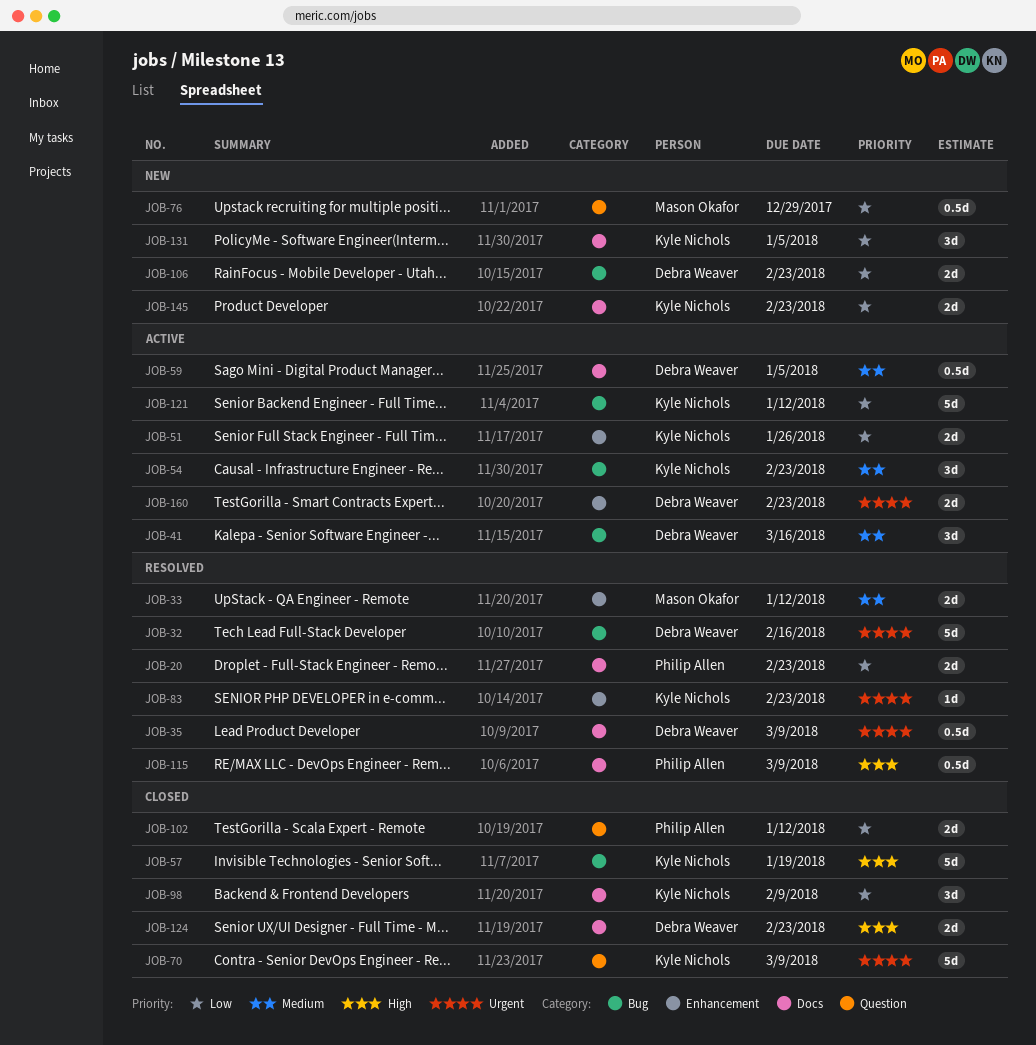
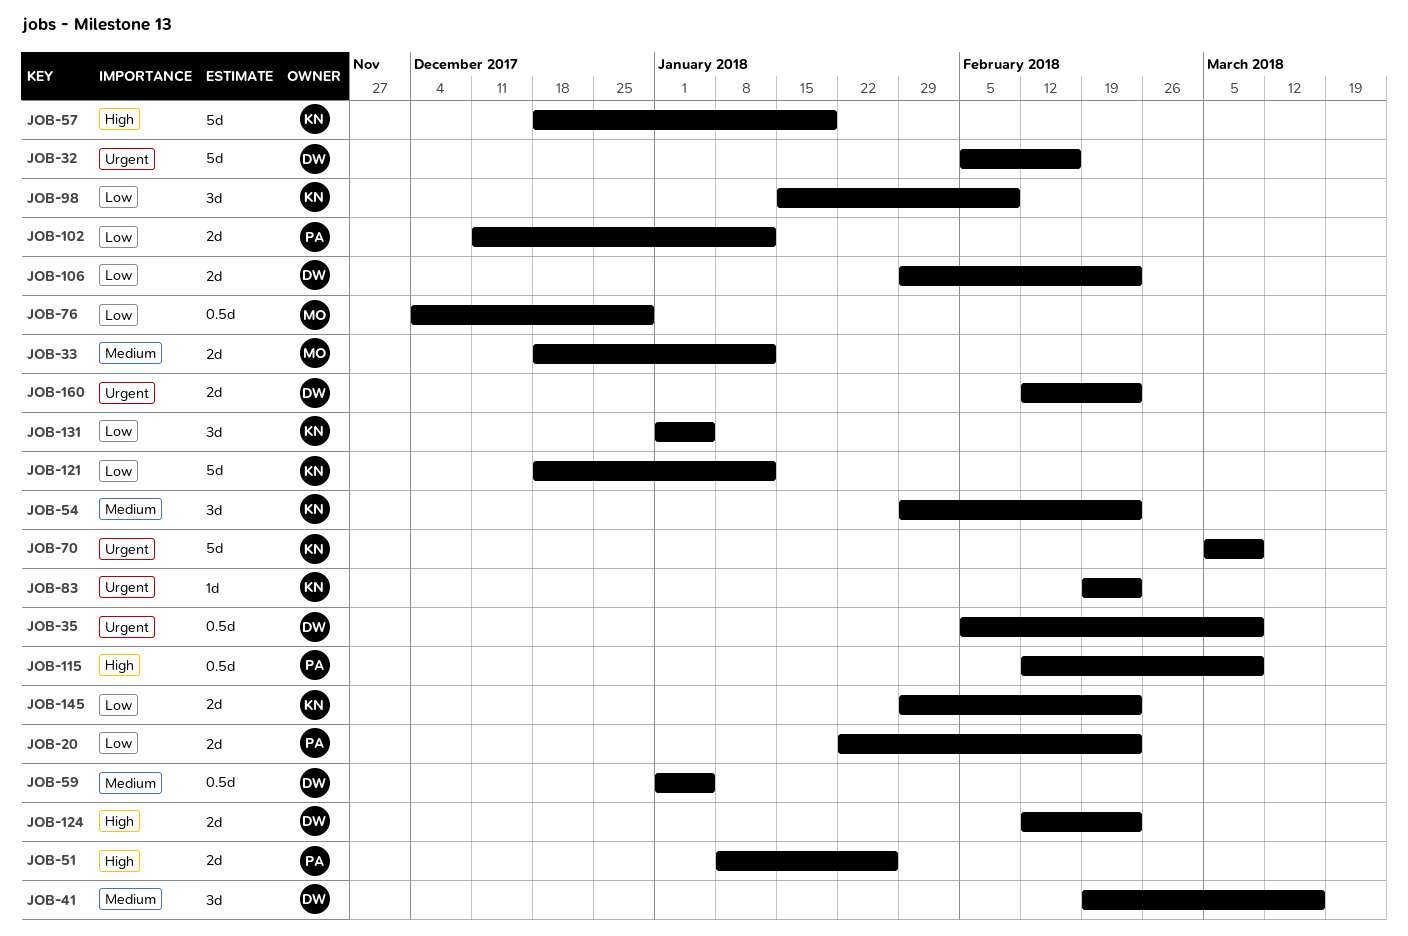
JOB-51, owner: Kyle Nichols -> Philip Allen
JOB-51, priority: Low -> High

